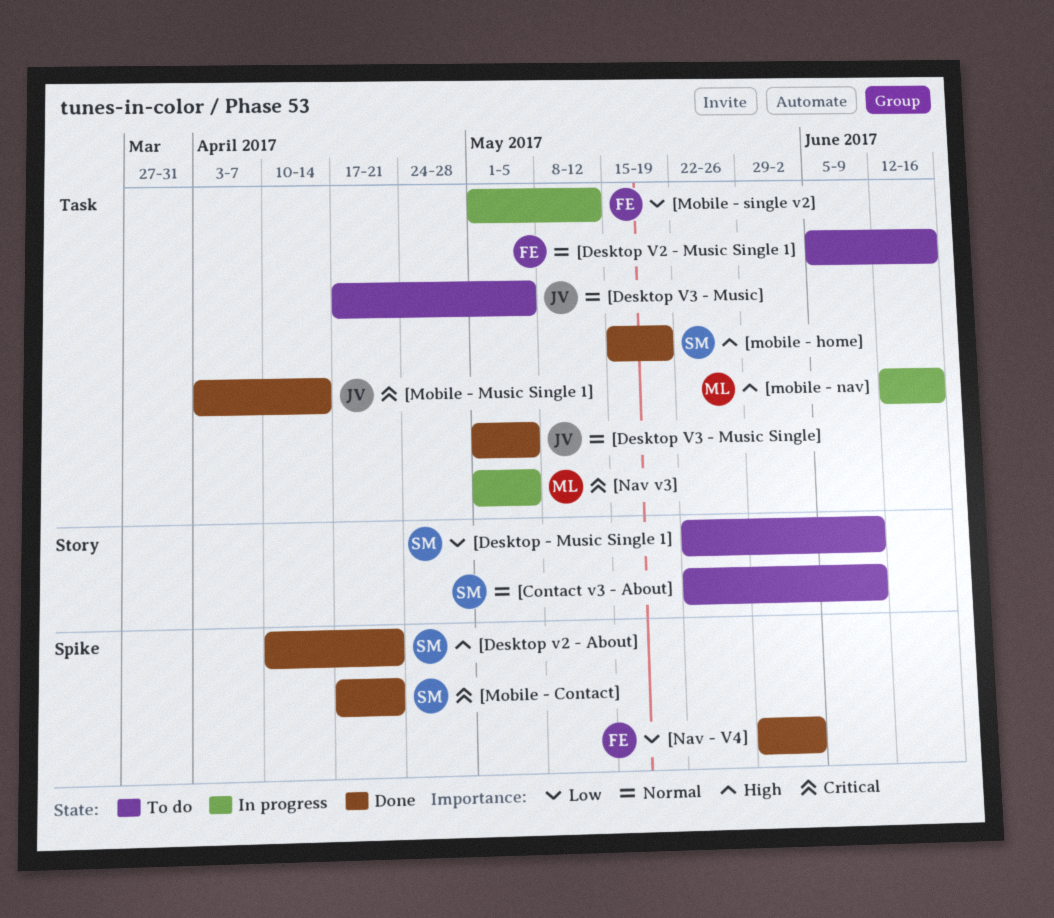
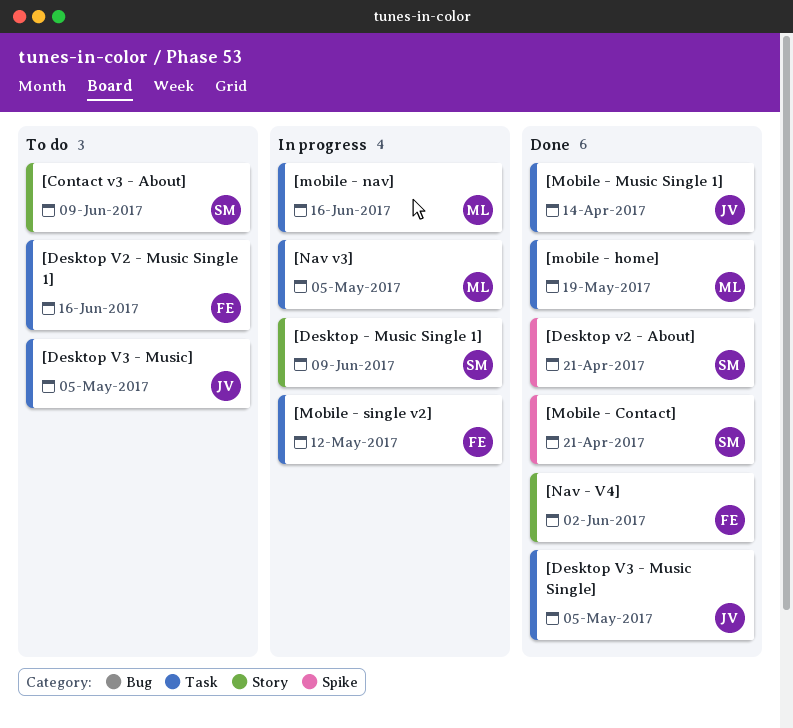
[Desktop - Music Single 1], status: To do -> In progress
[mobile - home], owner: SM -> ML
[Nav - V4], label: Spike -> Story

